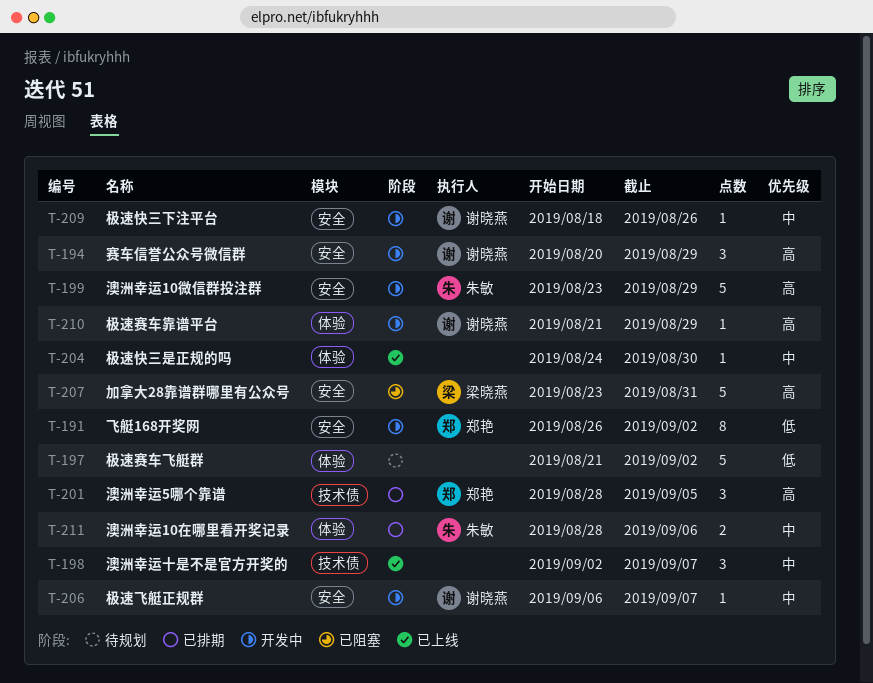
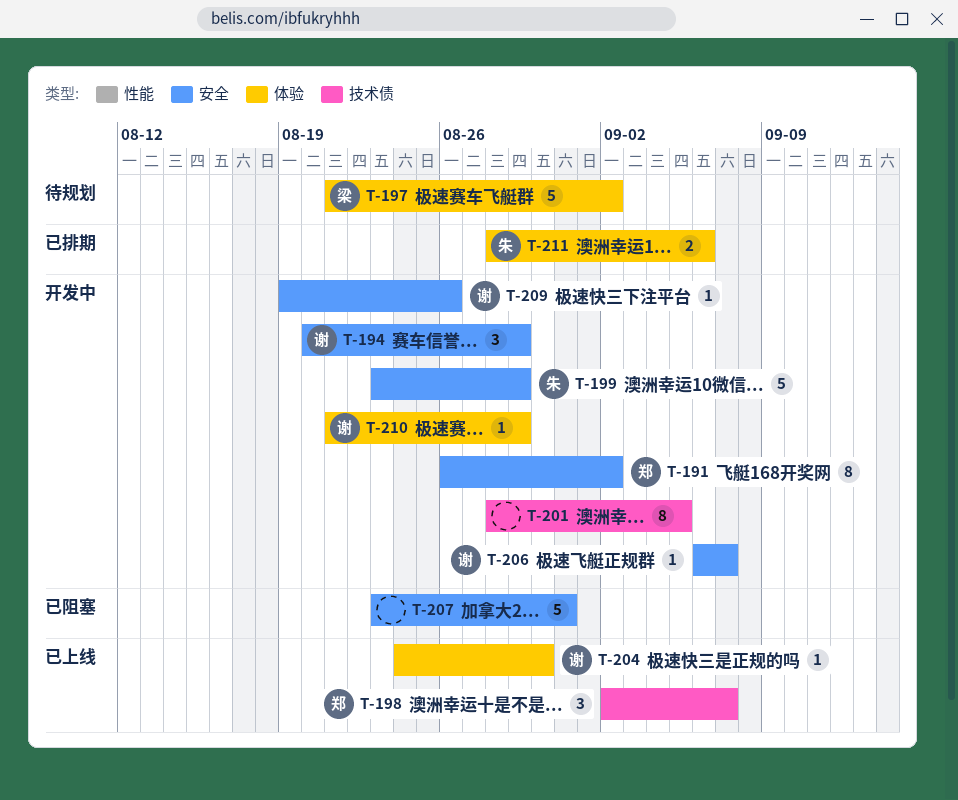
T-197, owner: none -> 梁晓燕
T-198, owner: none -> 郑艳
T-201, status: 已排期 -> 开发中
T-201, owner: 郑艳 -> none
T-201, estimate: 3 -> 8
T-204, owner: none -> 谢晓燕
T-207, owner: 梁晓燕 -> none
T-209, start: Aug 18 -> Aug 19

